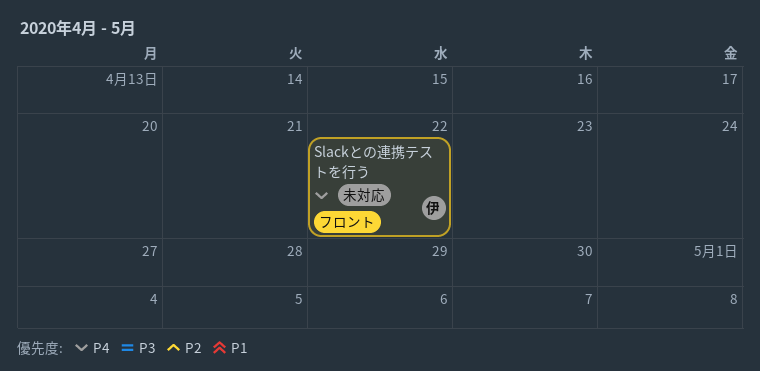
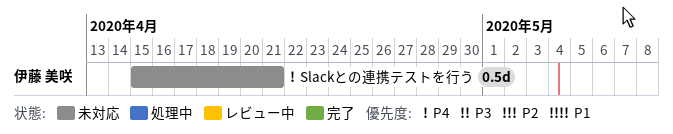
Slackとの連携テストを行う, due: Apr 22 -> Apr 21

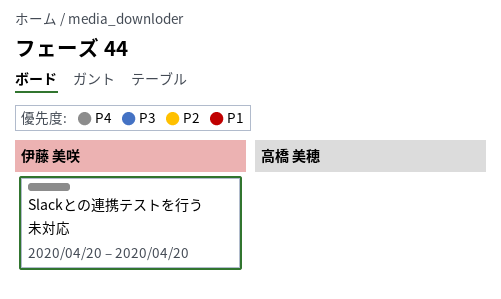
Slackとの連携テストを行う, start: Apr 15 -> Apr 20
Slackとの連携テストを行う, due: Apr 21 -> Apr 20

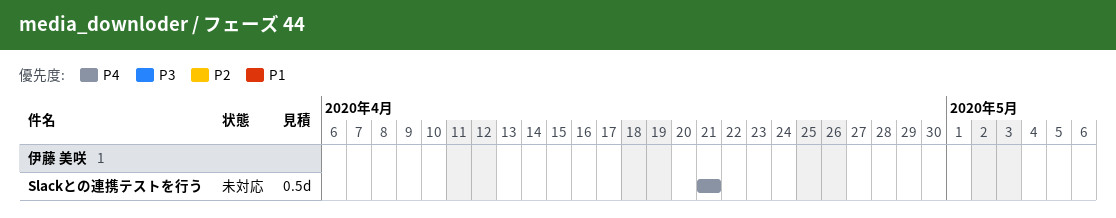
Slackとの連携テストを行う, start: Apr 20 -> Apr 21
Slackとの連携テストを行う, due: Apr 20 -> Apr 21

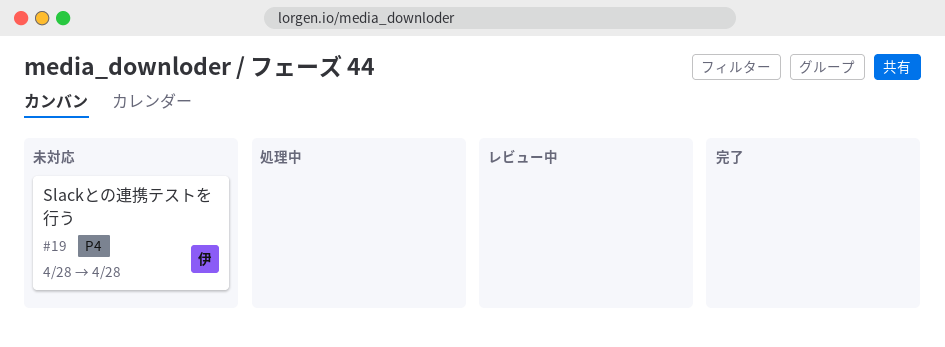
Slackとの連携テストを行う, start: Apr 21 -> Apr 28
Slackとの連携テストを行う, due: Apr 21 -> Apr 28

